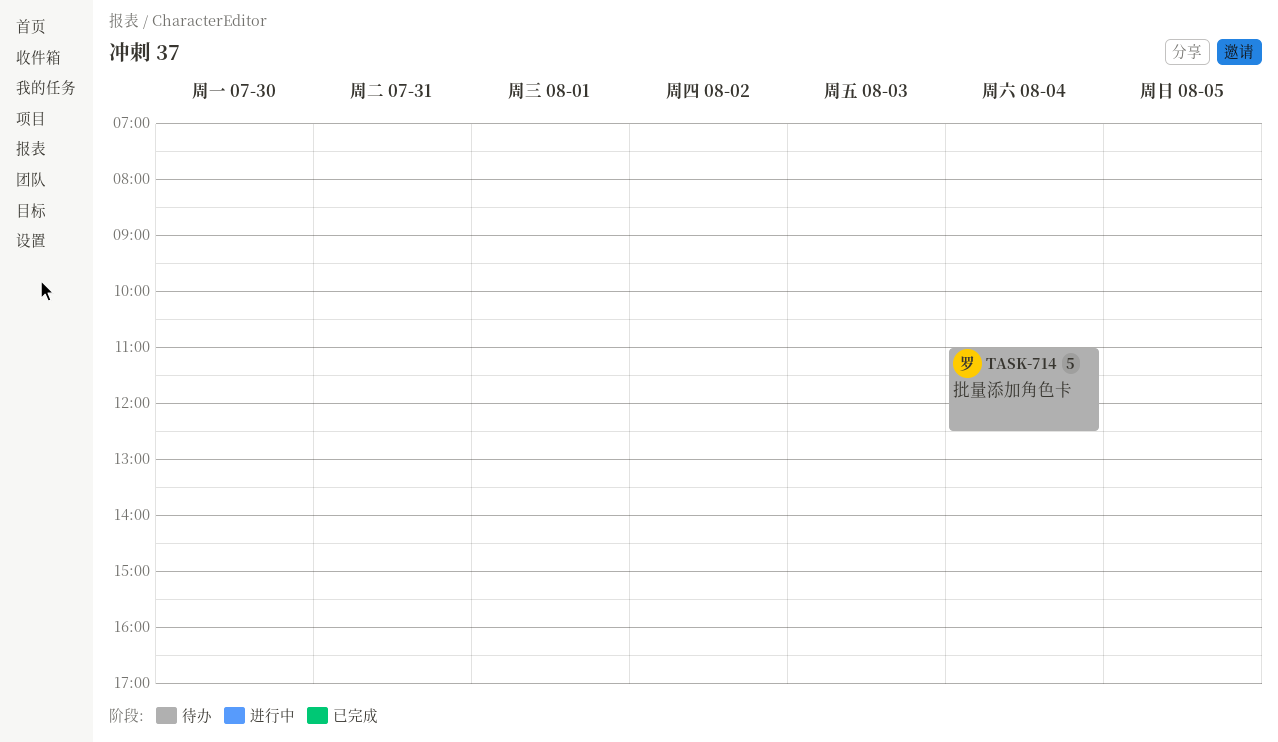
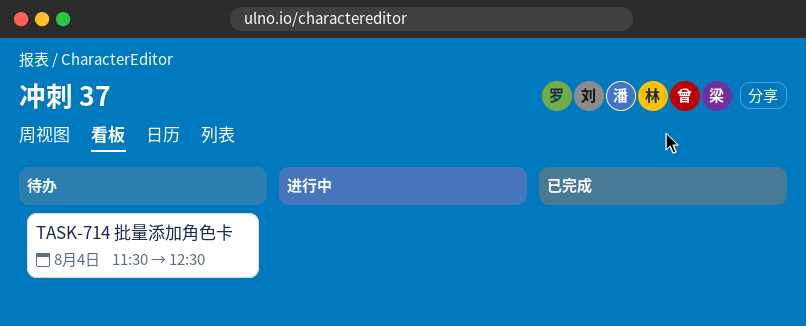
TASK-714, begins: 11:00 -> 11:30

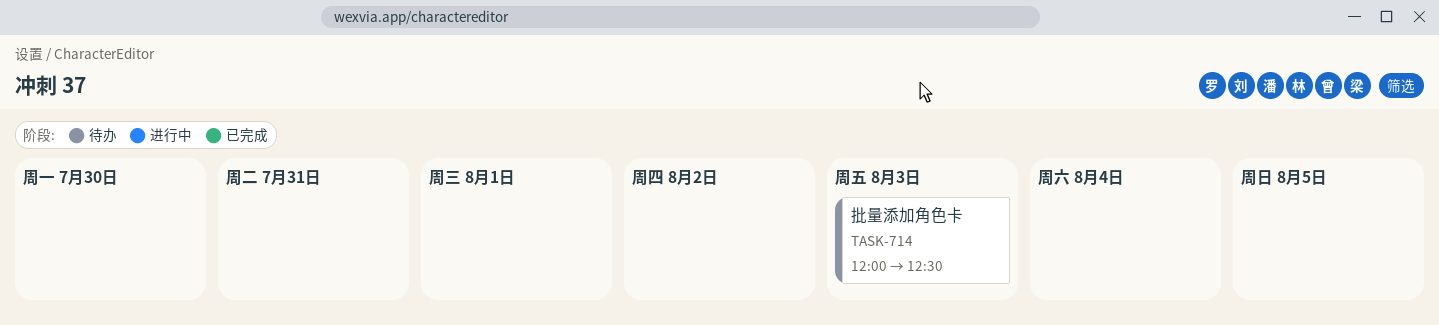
TASK-714, day: Aug 4 -> Aug 3
TASK-714, begins: 11:30 -> 12:00

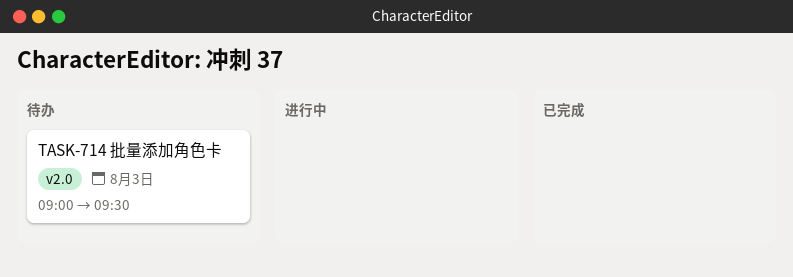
TASK-714, begins: 12:00 -> 09:00
TASK-714, ends: 12:30 -> 09:30

